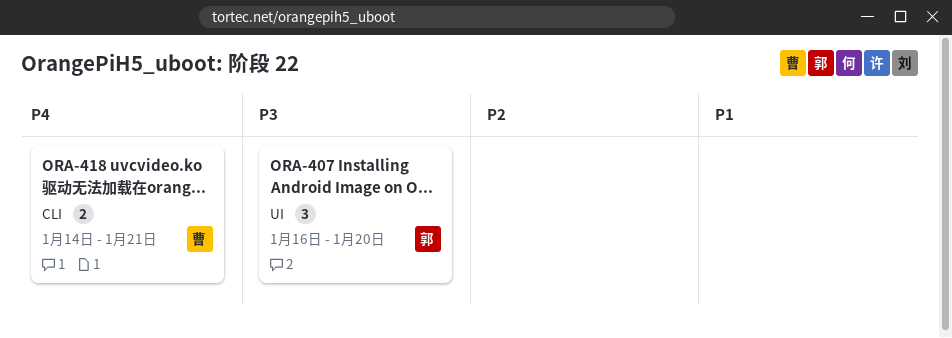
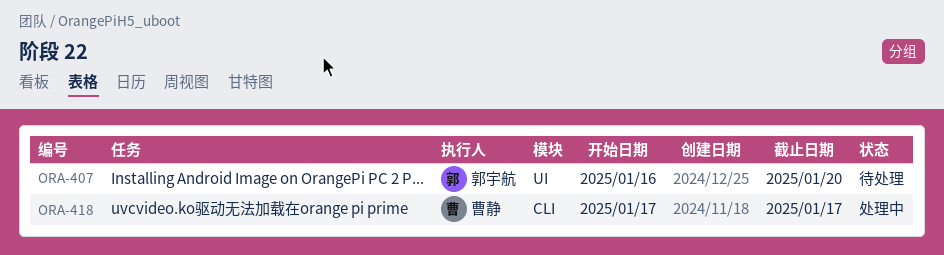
ORA-418, start: Jan 14 -> Jan 17
ORA-418, due: Jan 21 -> Jan 17

